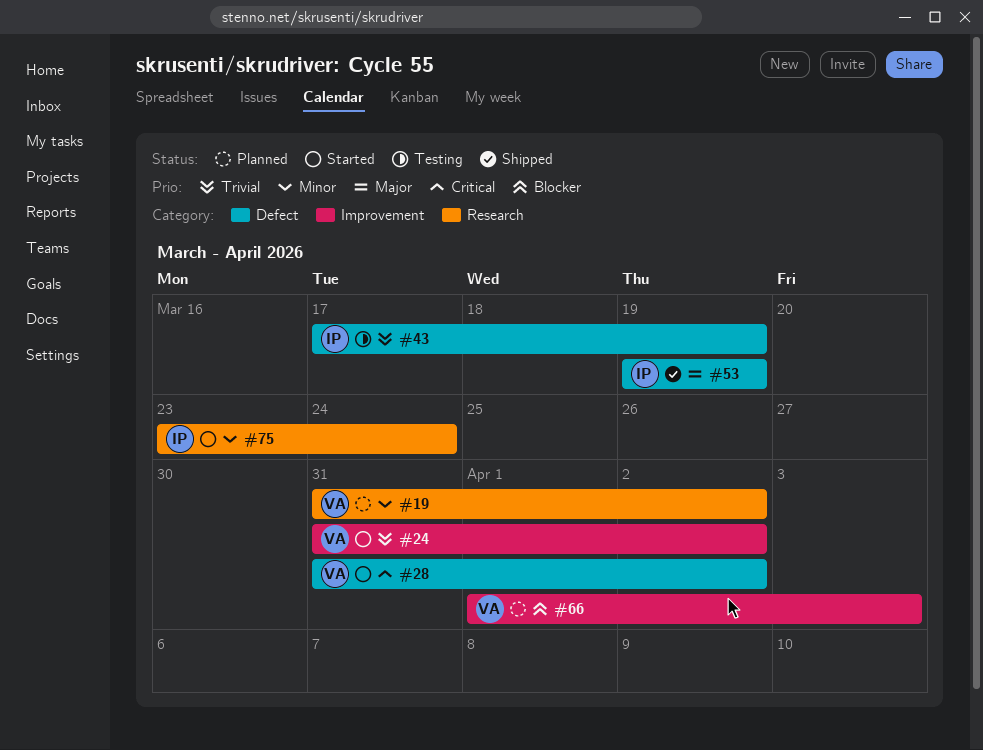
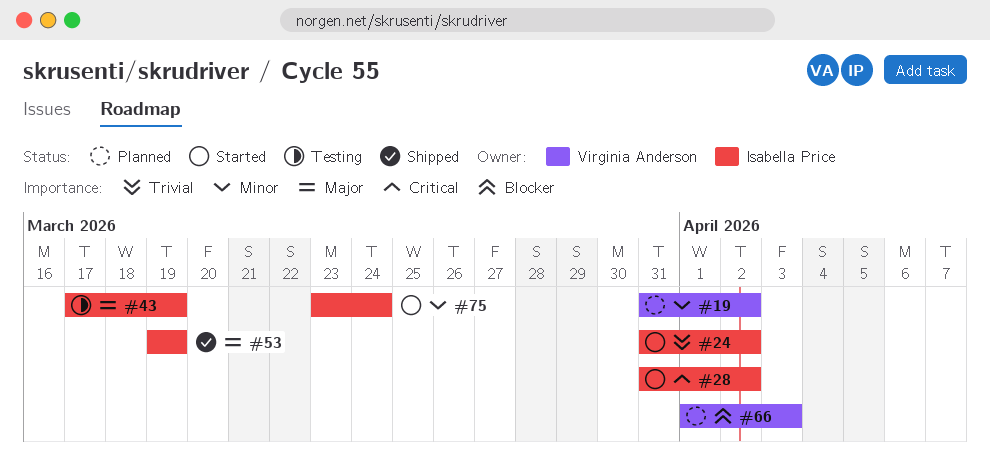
#24, owner: Virginia Anderson -> Isabella Price
#28, owner: Virginia Anderson -> Isabella Price
#43, priority: Trivial -> Major

